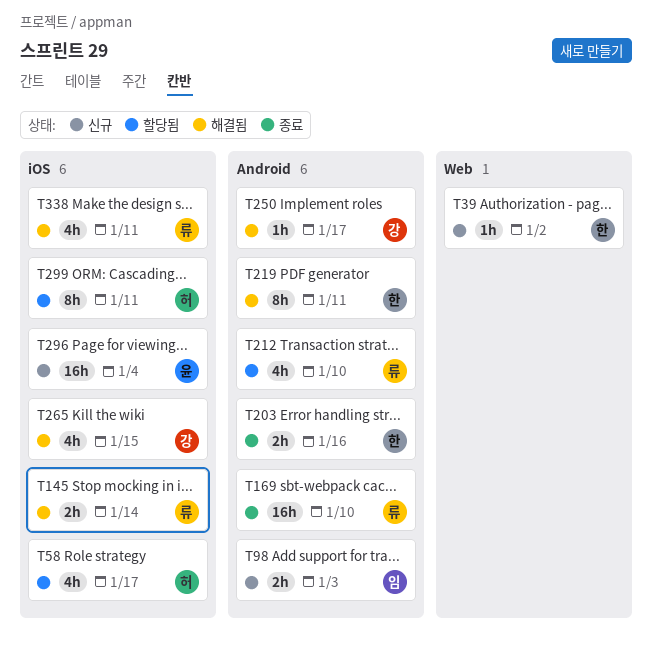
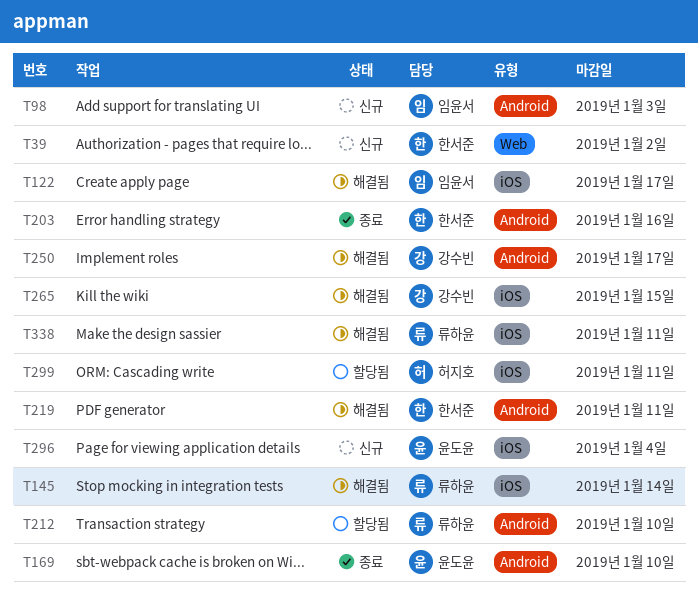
T58: present -> none
T122: none -> present
T169, owner: 류하윤 -> 윤도윤

